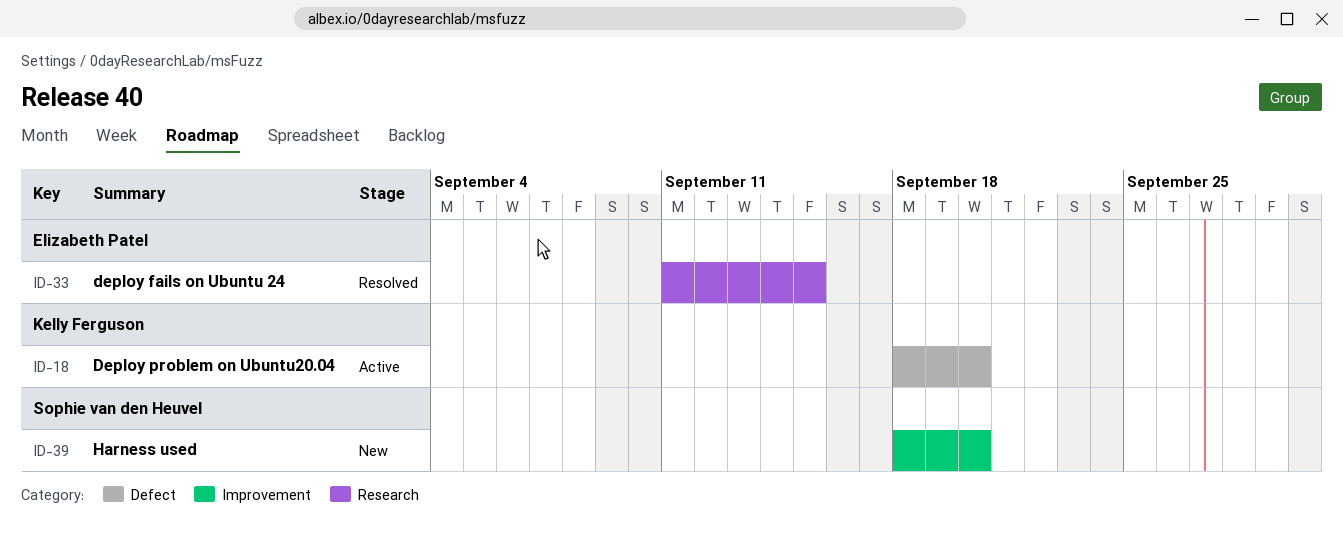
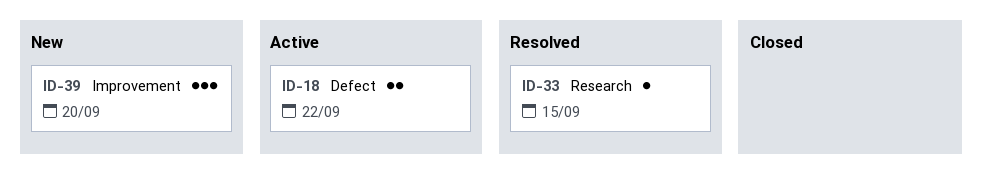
ID-18, due: Sep 20 -> Sep 22

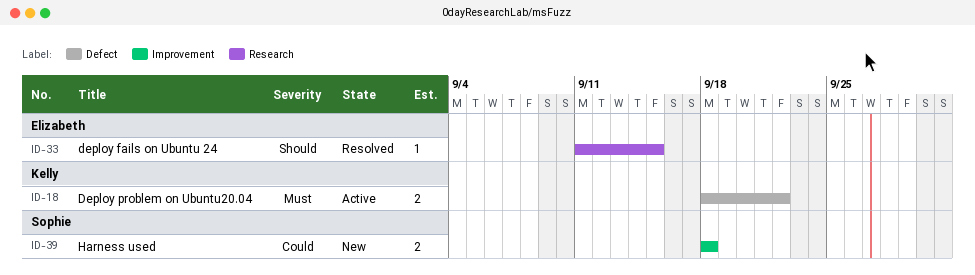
ID-39, estimate: 3 -> 2
ID-39, due: Sep 20 -> Sep 18

